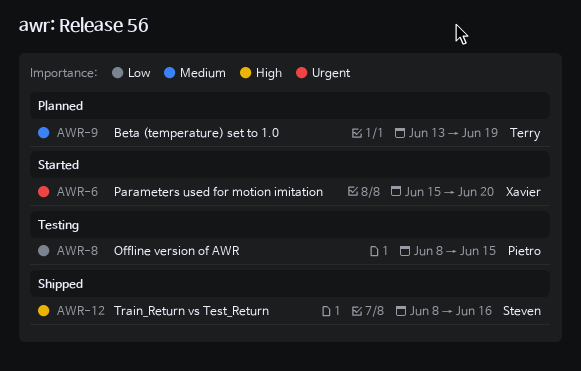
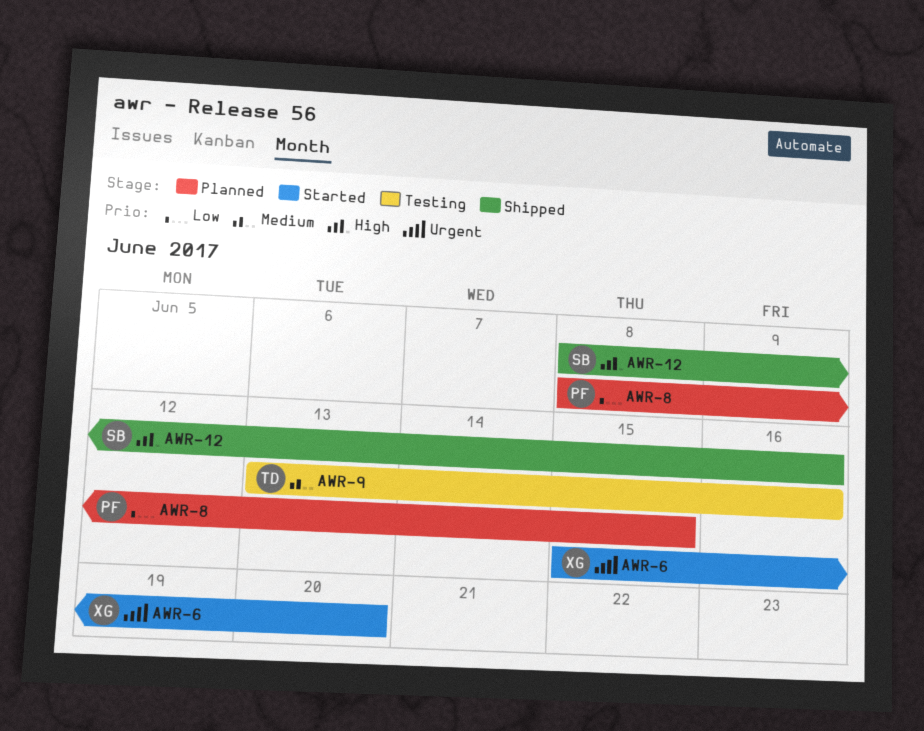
AWR-8, status: Testing -> Planned
AWR-9, status: Planned -> Testing
AWR-9, due: Jun 19 -> Jun 16

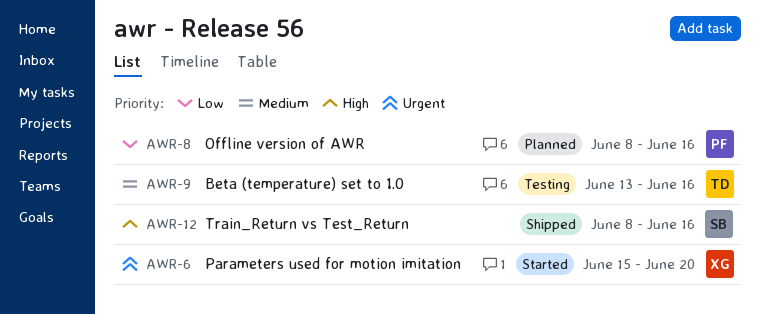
AWR-8, due: Jun 15 -> Jun 16

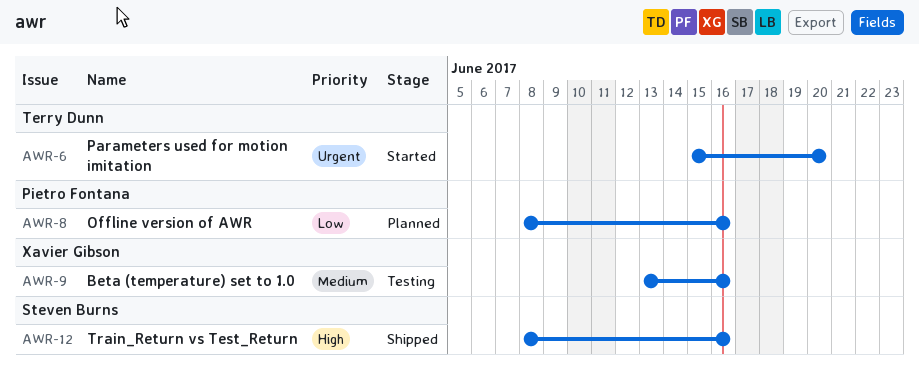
AWR-6, owner: Xavier Gibson -> Terry Dunn
AWR-9, owner: Terry Dunn -> Xavier Gibson

